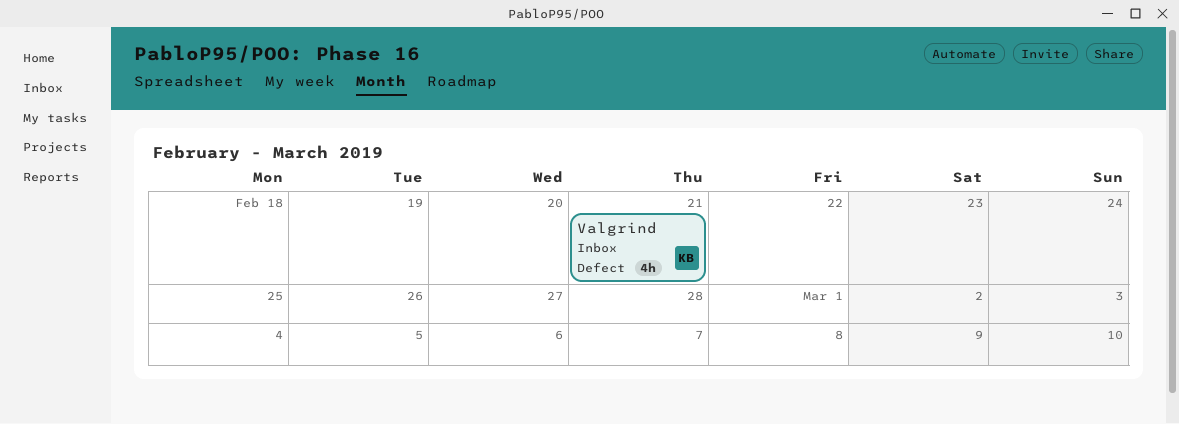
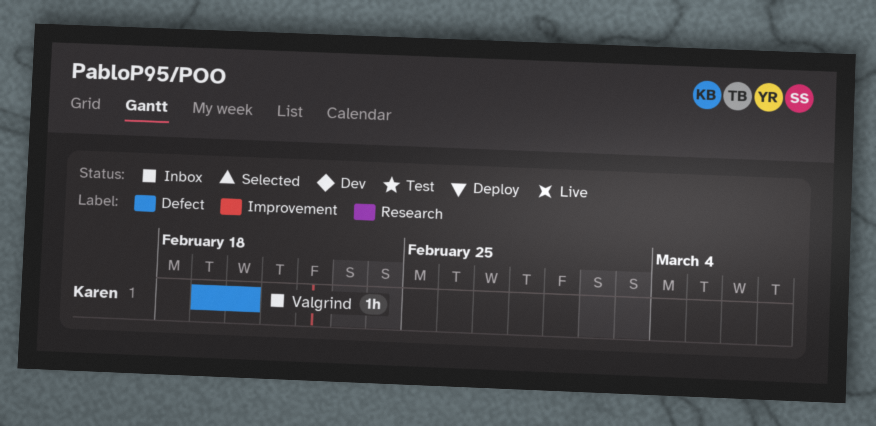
Valgrind, estimate: 4h -> 1h
Valgrind, due: Feb 21 -> Feb 20

